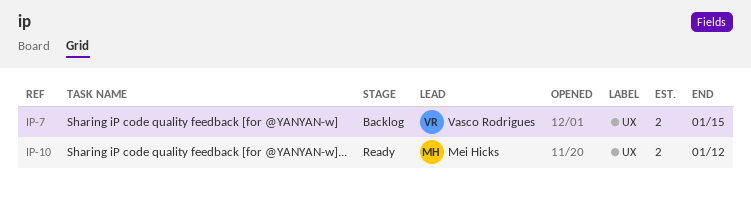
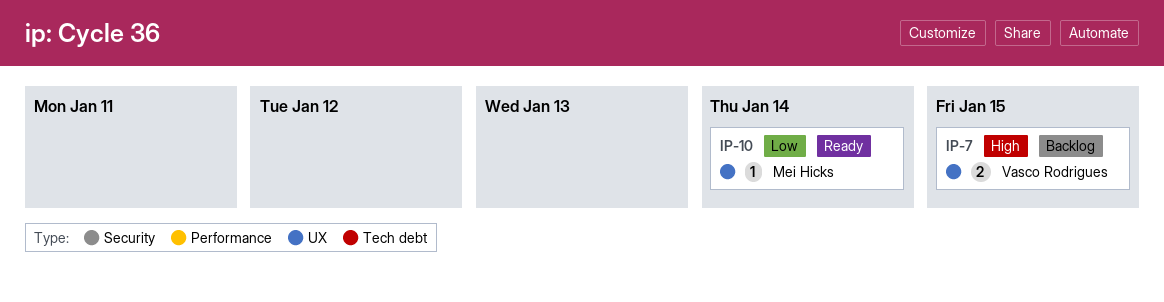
IP-10, estimate: 2 -> 1
IP-10, due: Jan 12 -> Jan 14

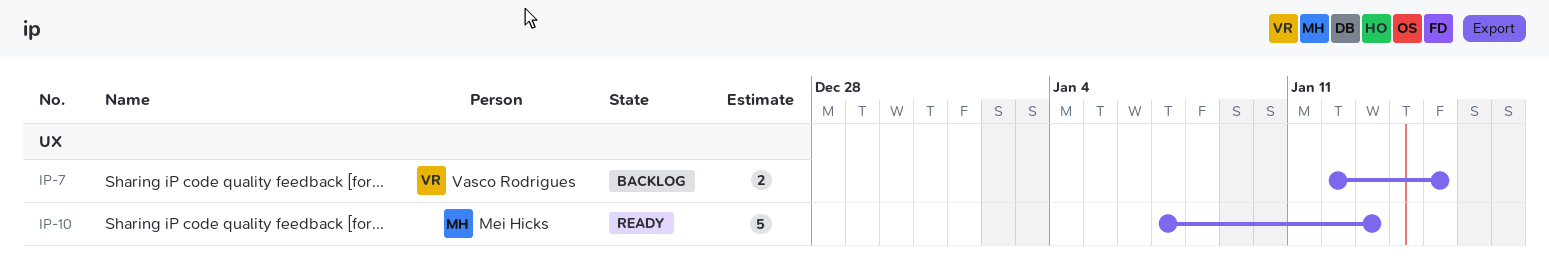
IP-10, estimate: 1 -> 5
IP-10, due: Jan 14 -> Jan 13

